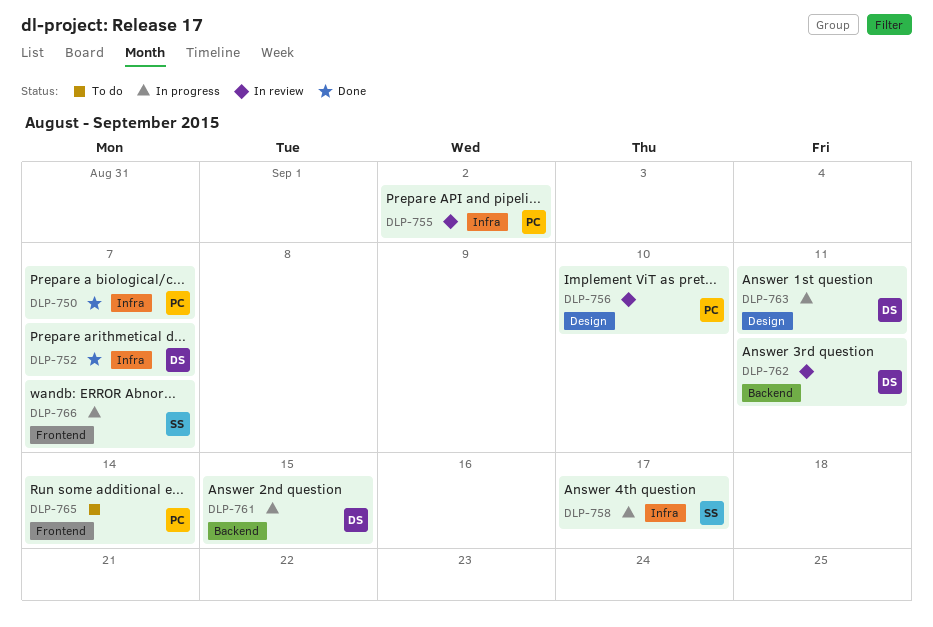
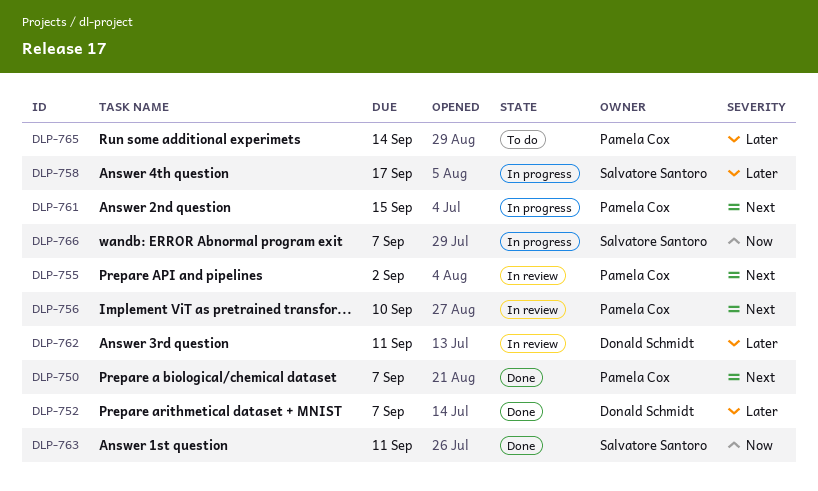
DLP-761, owner: Donald Schmidt -> Pamela Cox
DLP-763, status: In progress -> Done
DLP-763, owner: Donald Schmidt -> Salvatore Santoro

